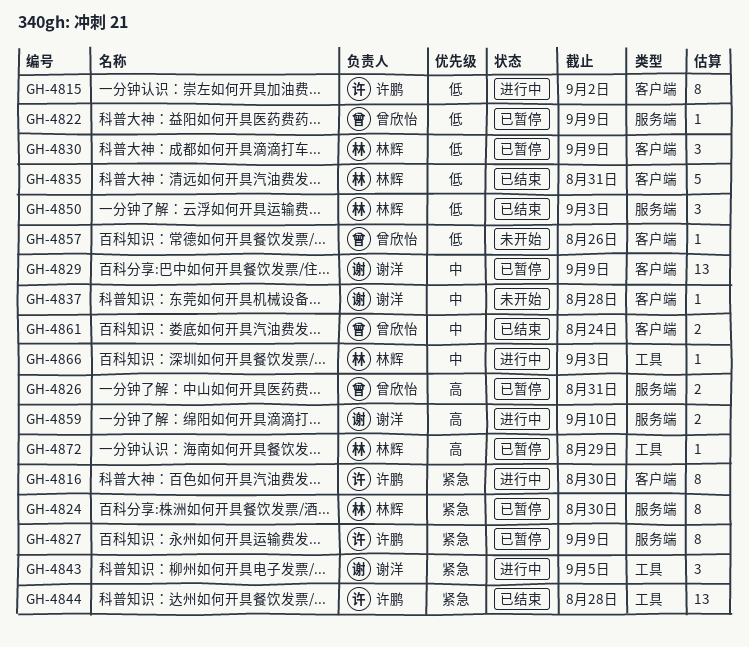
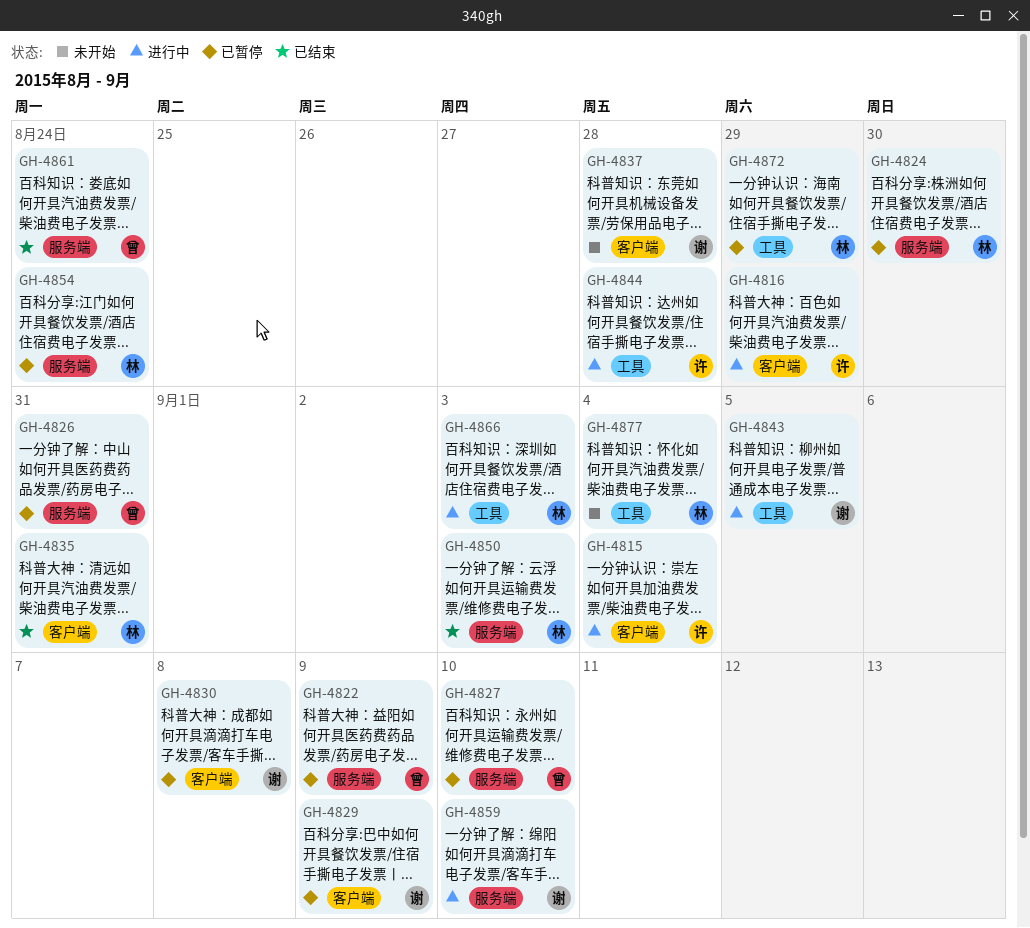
GH-4815, due: Sep 2 -> Sep 4
GH-4816, due: Aug 30 -> Aug 29
GH-4827, owner: 许鹏 -> 曾欣怡
GH-4827, due: Sep 9 -> Sep 10
GH-4830, owner: 林辉 -> 谢洋
GH-4830, due: Sep 9 -> Sep 8
GH-4844, status: 已结束 -> 进行中
GH-4854: none -> present
GH-4857: present -> none
GH-4861, label: 客户端 -> 服务端
GH-4877: none -> present

